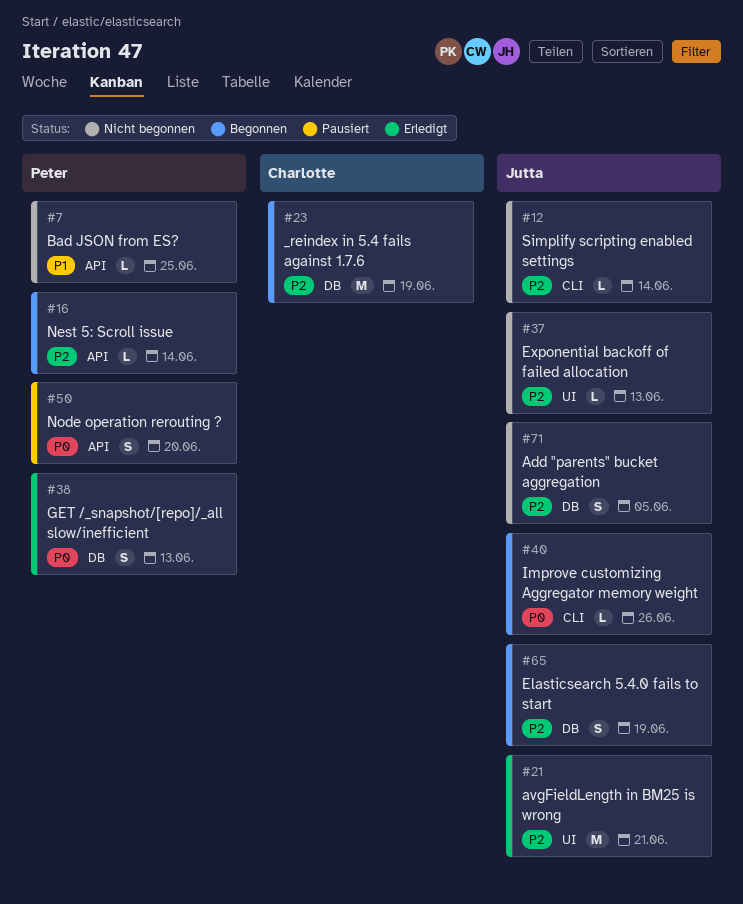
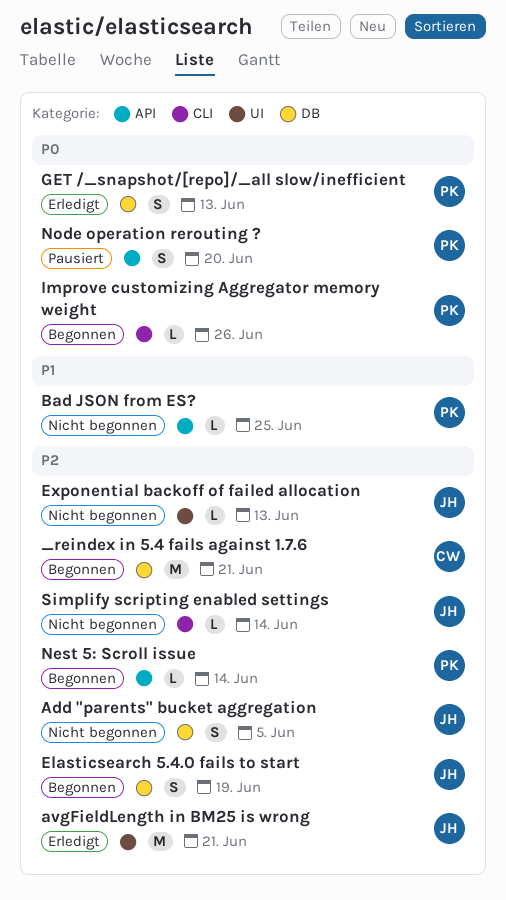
_reindex in 5.4 fails against 1.7.6, due: Jun 19 -> Jun 21
Improve customizing Aggregator memory weight, owner: Jutta -> Peter

